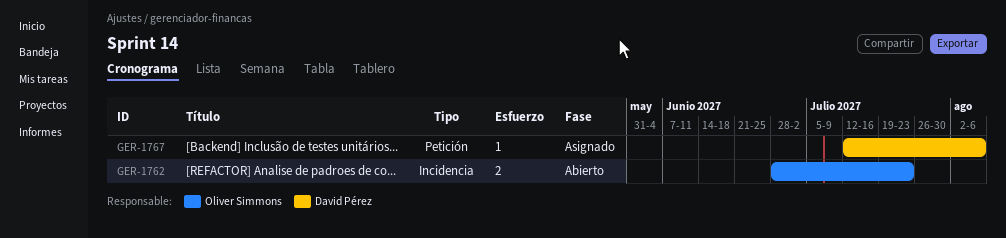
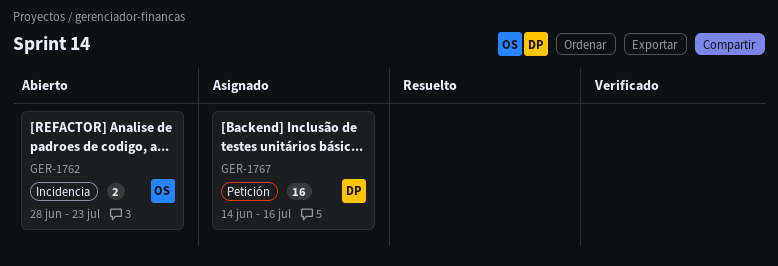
GER-1767, estimate: 1 -> 16
GER-1767, start: Jul 12 -> Jun 14
GER-1767, due: Aug 6 -> Jul 16

